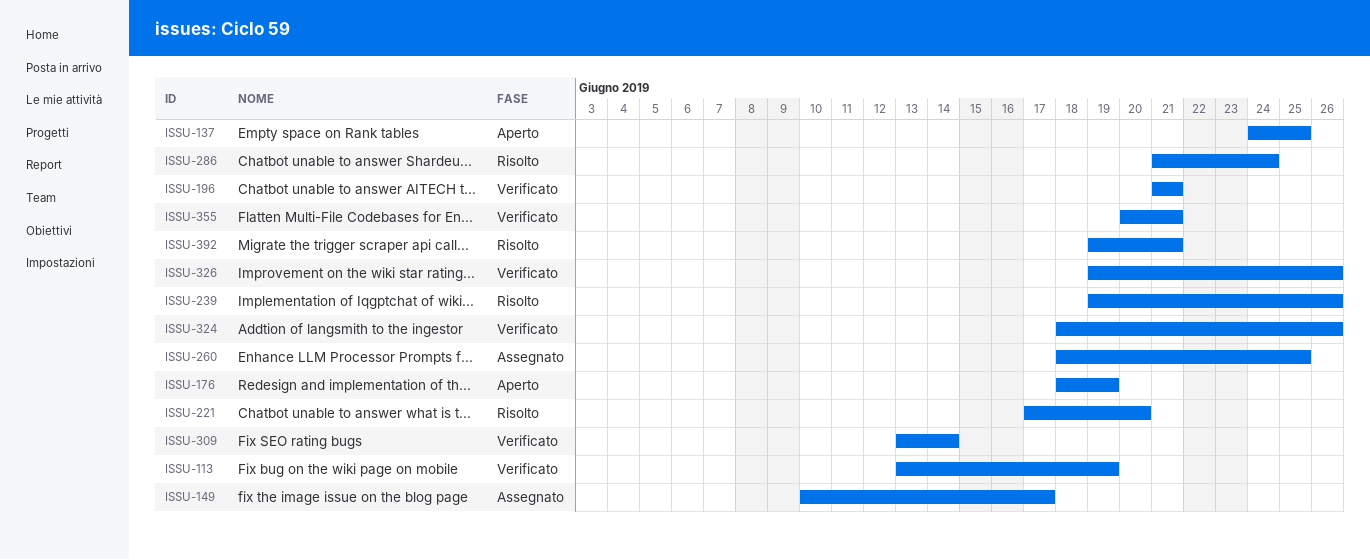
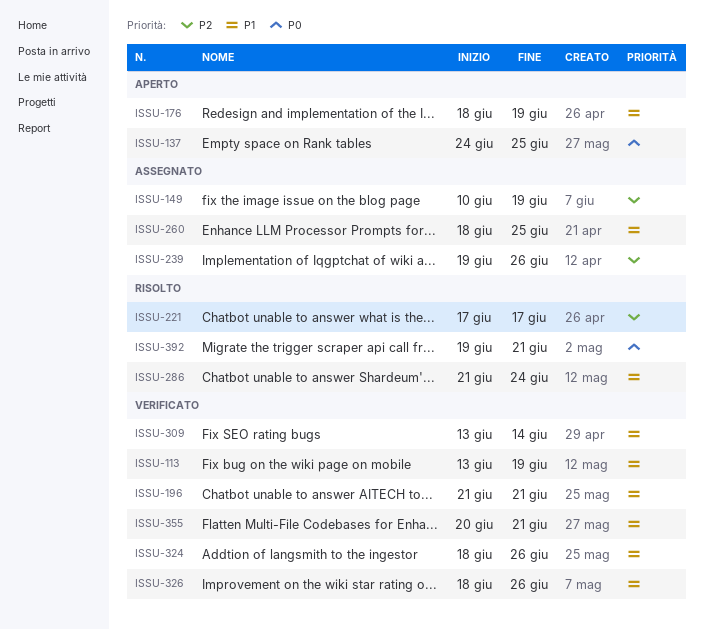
ISSU-149, due: Jun 17 -> Jun 19
ISSU-221, due: Jun 20 -> Jun 17
ISSU-239, status: Risolto -> Assegnato
ISSU-326, start: Jun 19 -> Jun 18

